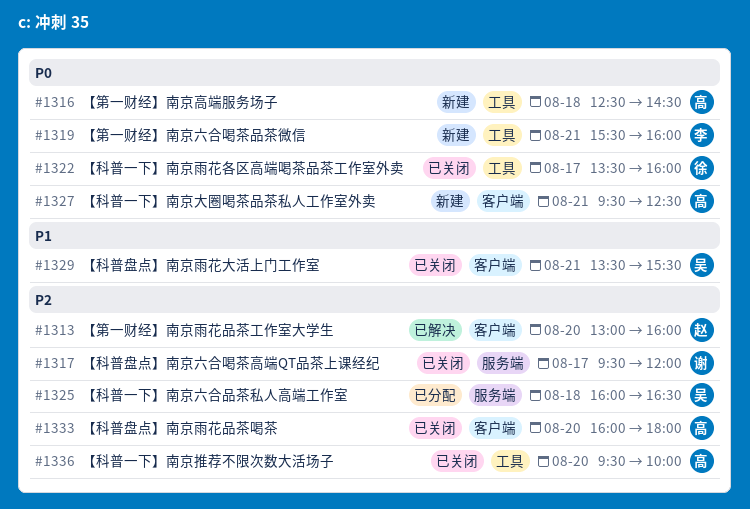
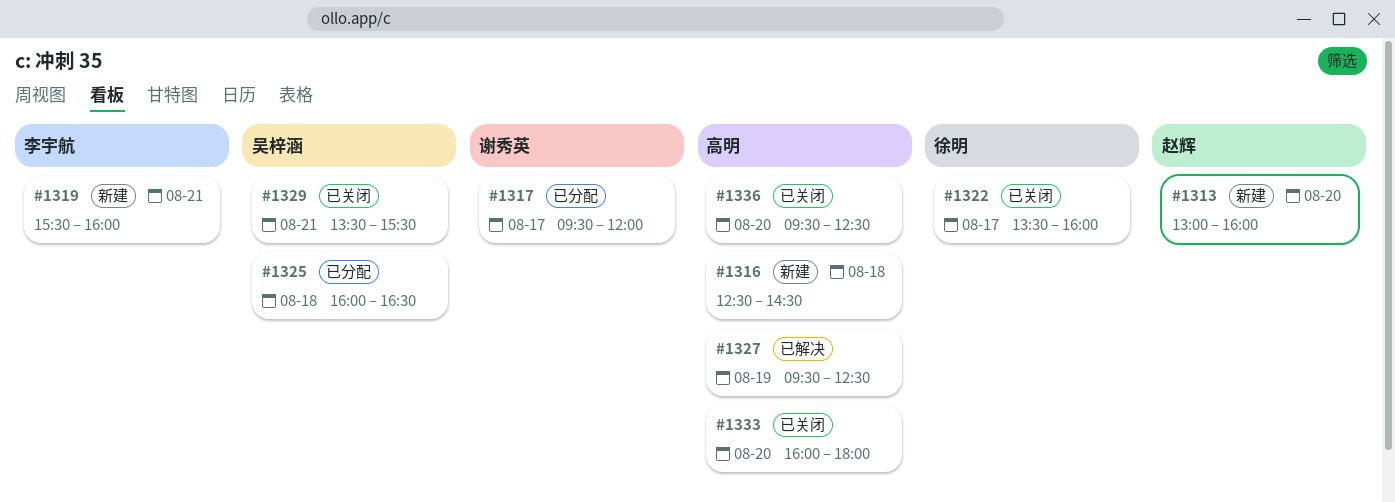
#1313, status: 已解决 -> 新建
#1317, status: 已关闭 -> 已分配
#1327, status: 新建 -> 已解决
#1327, day: Aug 21 -> Aug 19
#1336, ends: 10:00 -> 12:30

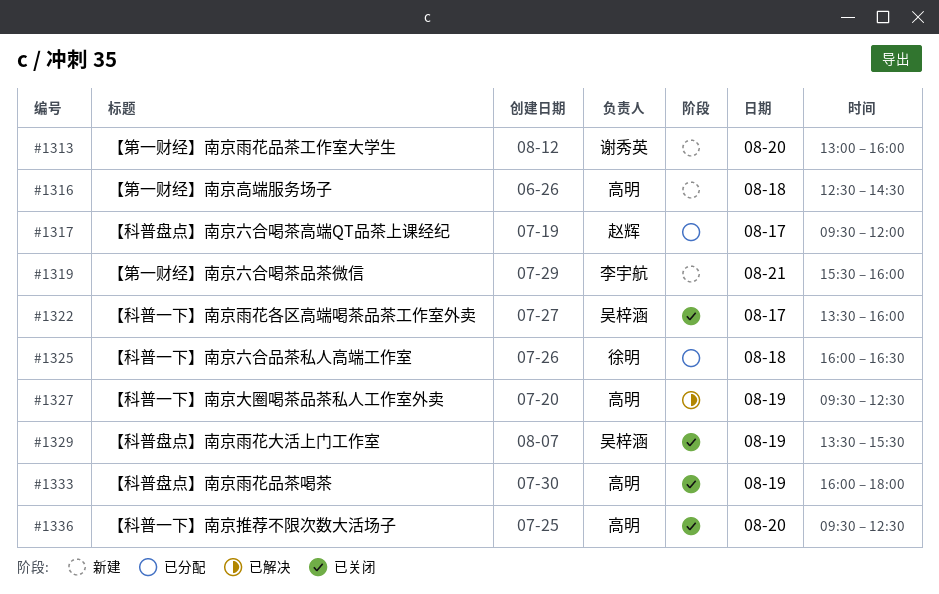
#1313, owner: 赵辉 -> 谢秀英
#1317, owner: 谢秀英 -> 赵辉
#1322, owner: 徐明 -> 吴梓涵
#1325, owner: 吴梓涵 -> 徐明
#1329, day: Aug 21 -> Aug 19
#1333, day: Aug 20 -> Aug 19

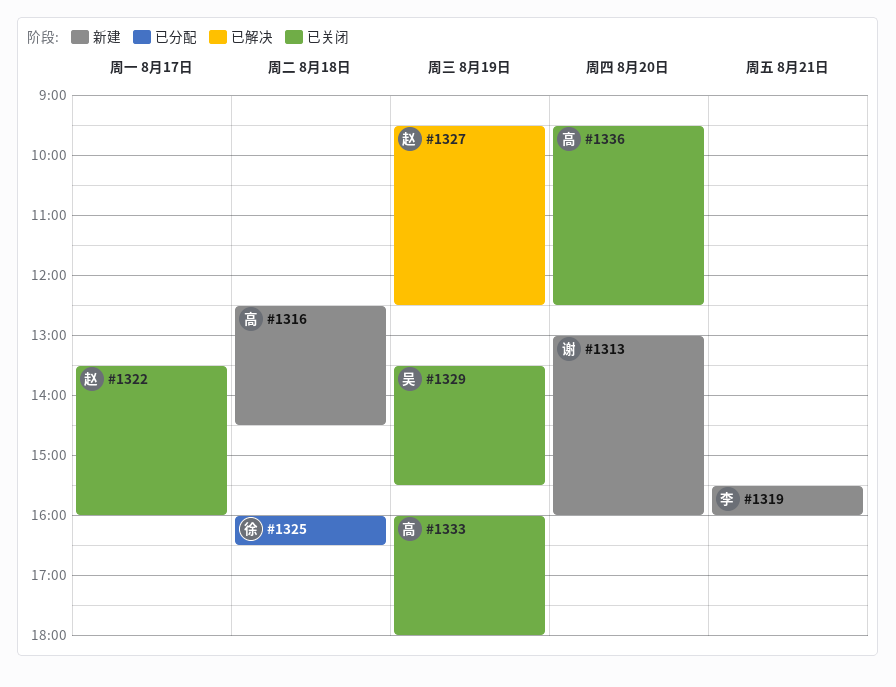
#1317: present -> none
#1322, owner: 吴梓涵 -> 赵辉
#1327, owner: 高明 -> 赵辉

